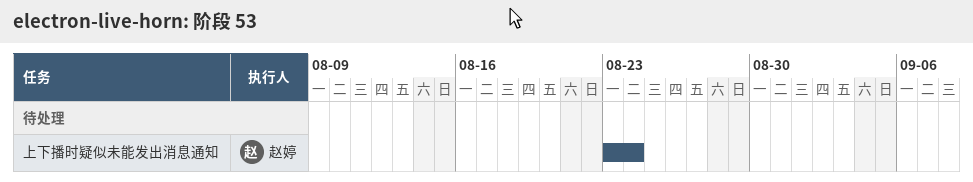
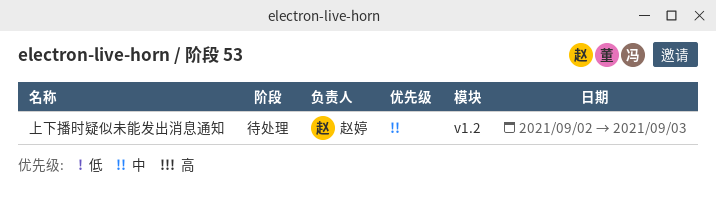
上下播时疑似未能发出消息通知, start: Aug 23 -> Sep 2
上下播时疑似未能发出消息通知, due: Aug 24 -> Sep 3

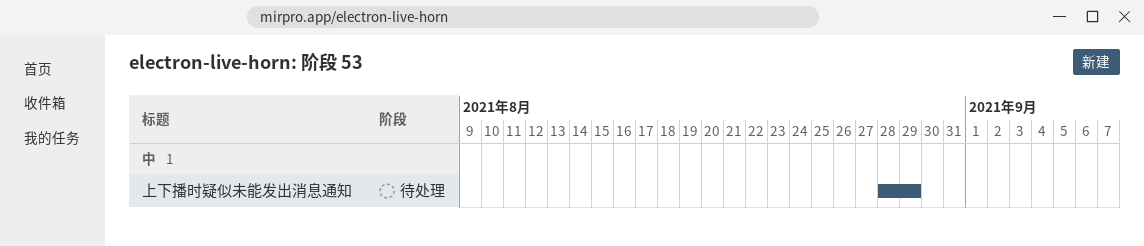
上下播时疑似未能发出消息通知, start: Sep 2 -> Aug 28
上下播时疑似未能发出消息通知, due: Sep 3 -> Aug 29

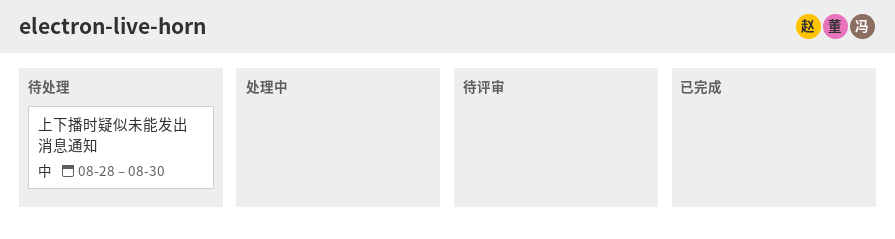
上下播时疑似未能发出消息通知, due: Aug 29 -> Aug 30

